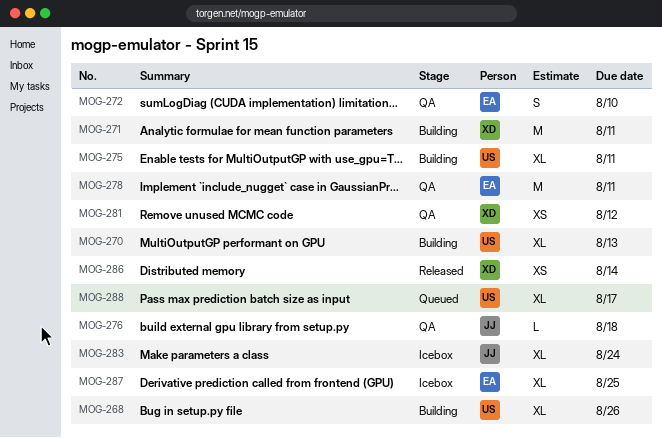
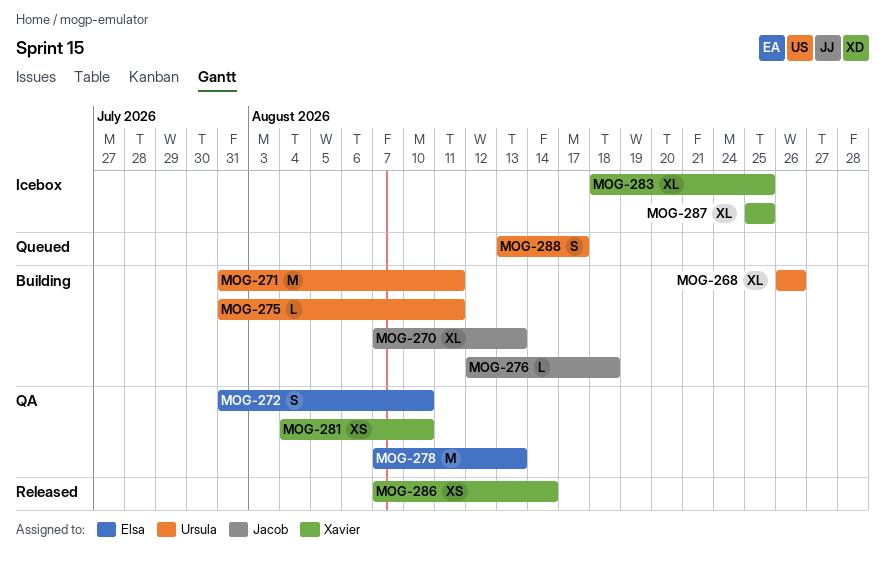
MOG-270, owner: Ursula -> Jacob
MOG-271, owner: Xavier -> Ursula
MOG-275, estimate: XL -> L
MOG-276, status: QA -> Building
MOG-278, due: Aug 11 -> Aug 13
MOG-281, due: Aug 12 -> Aug 10
MOG-283, owner: Jacob -> Xavier
MOG-283, due: Aug 24 -> Aug 25
MOG-287, owner: Elsa -> Xavier
MOG-288, estimate: XL -> S

